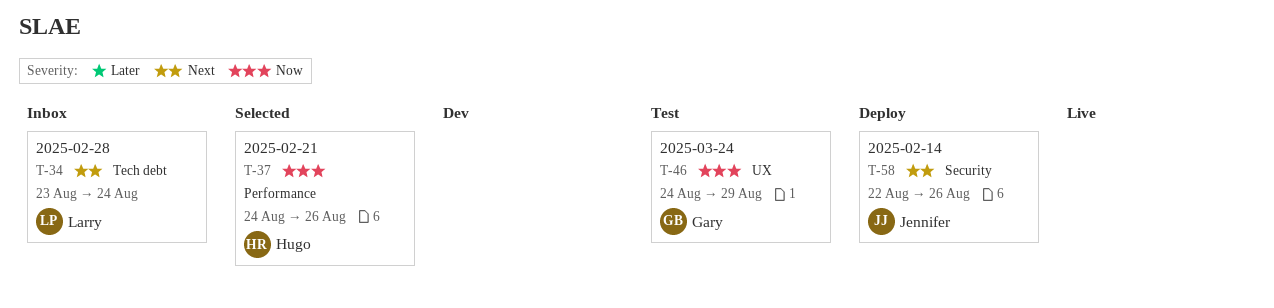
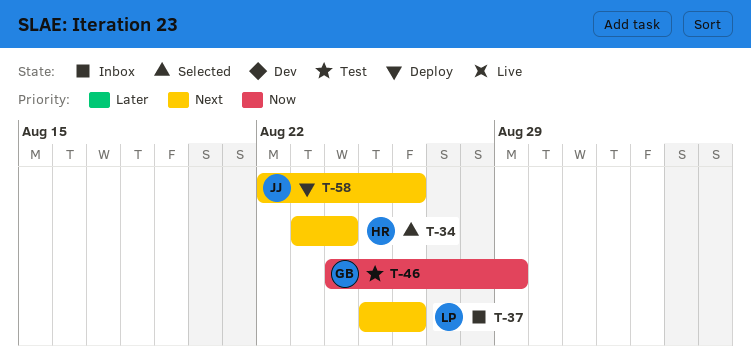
T-34, status: Inbox -> Selected
T-34, owner: Larry -> Hugo
T-37, status: Selected -> Inbox
T-37, owner: Hugo -> Larry
T-37, priority: Now -> Next
T-37, start: Aug 24 -> Aug 25

